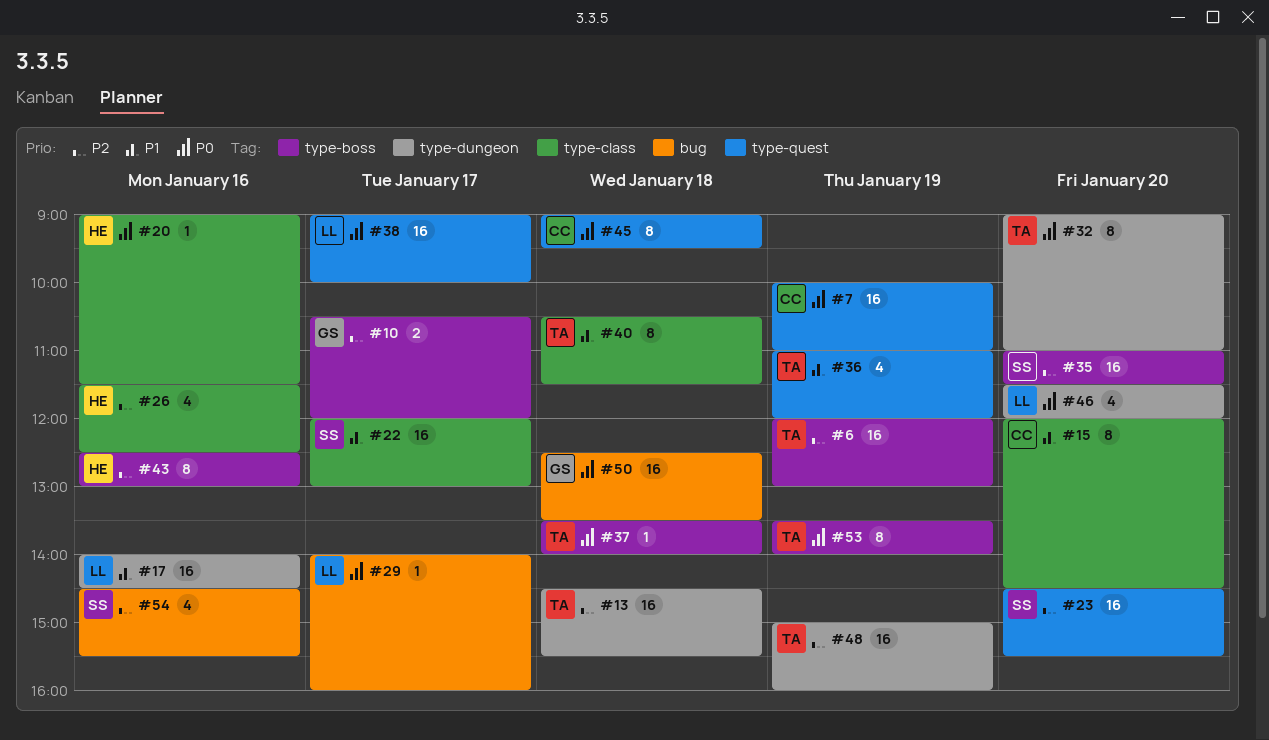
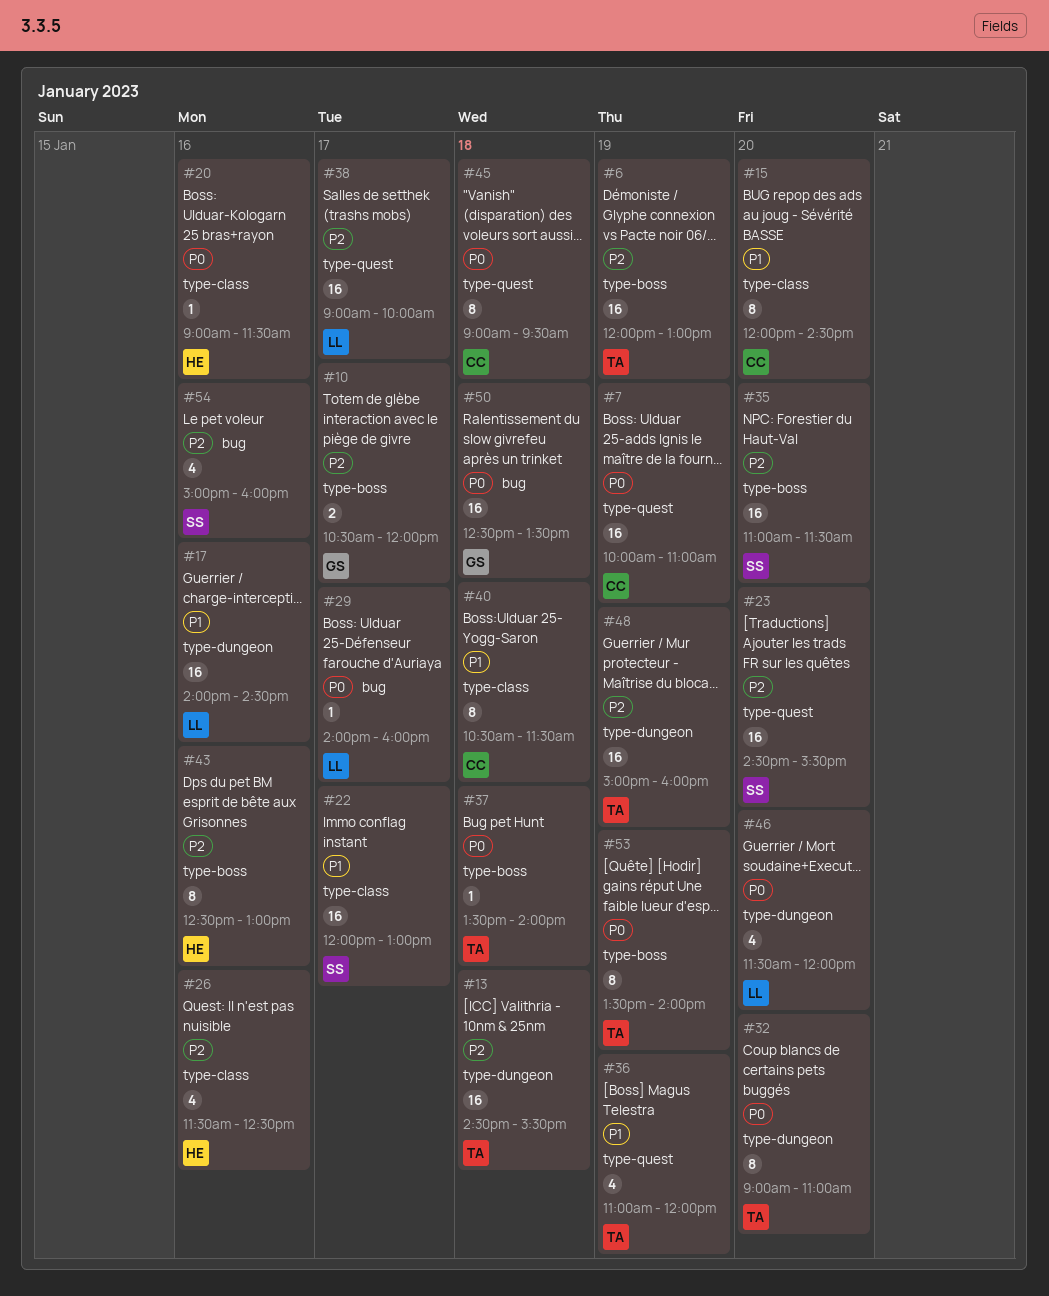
#38, priority: P0 -> P2
#40, owner: TA -> CC
#54, begins: 14:30 -> 15:00
#54, ends: 15:30 -> 16:00

